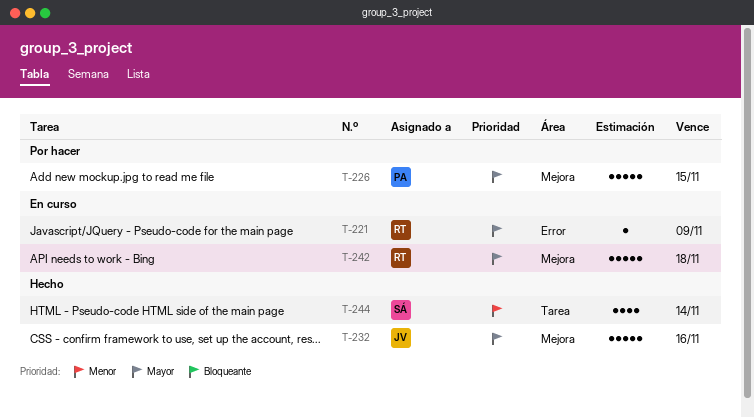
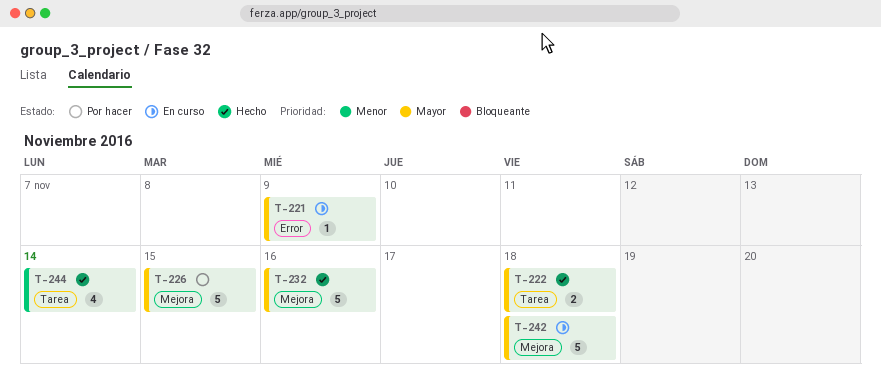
T-222: none -> present

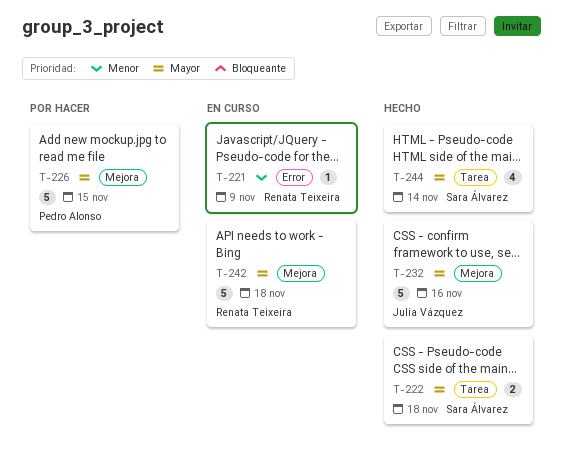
T-221, priority: Mayor -> Menor
T-244, priority: Menor -> Mayor

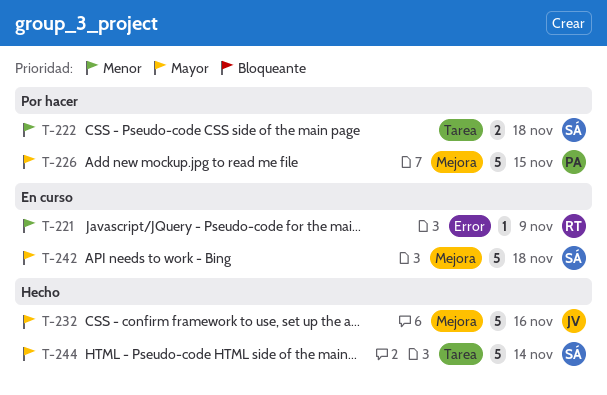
T-222, status: Hecho -> Por hacer
T-222, priority: Mayor -> Menor
T-242, owner: Renata Teixeira -> Sara Álvarez
T-244, estimate: 4 -> 5

